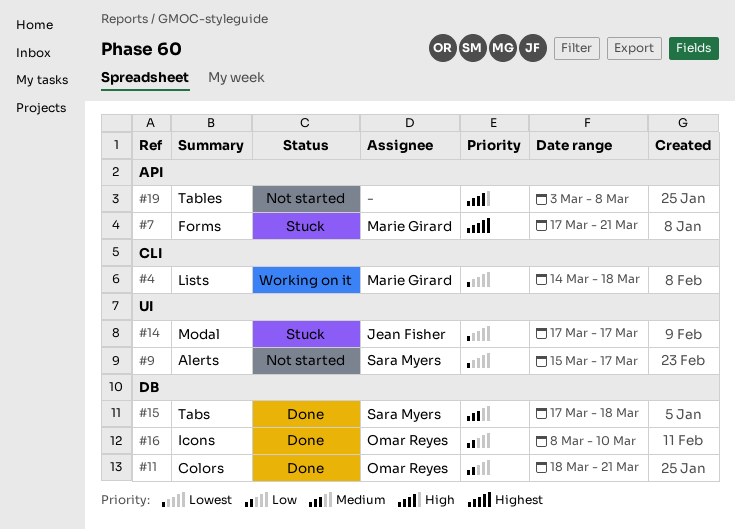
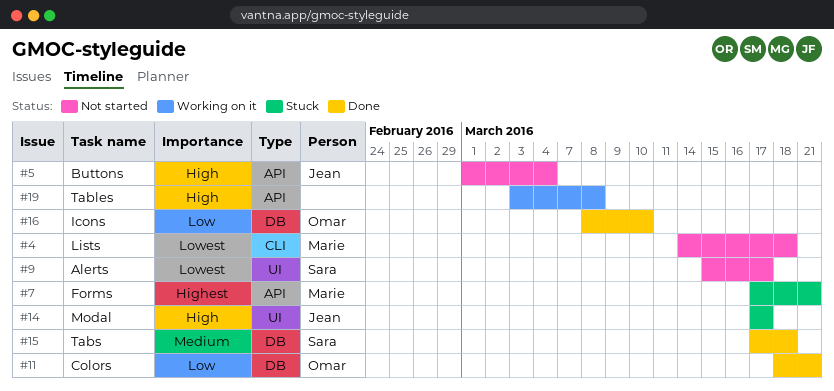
#4, status: Working on it -> Not started
#5: none -> present
#14, priority: Lowest -> High
#19, status: Not started -> Working on it

